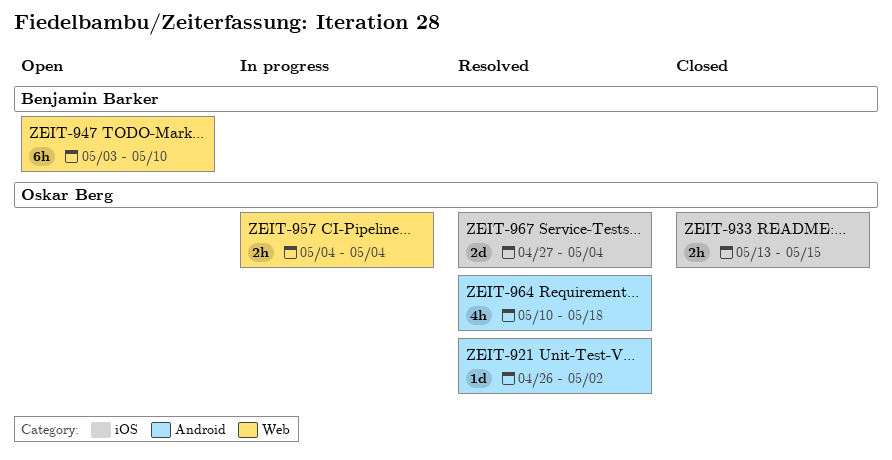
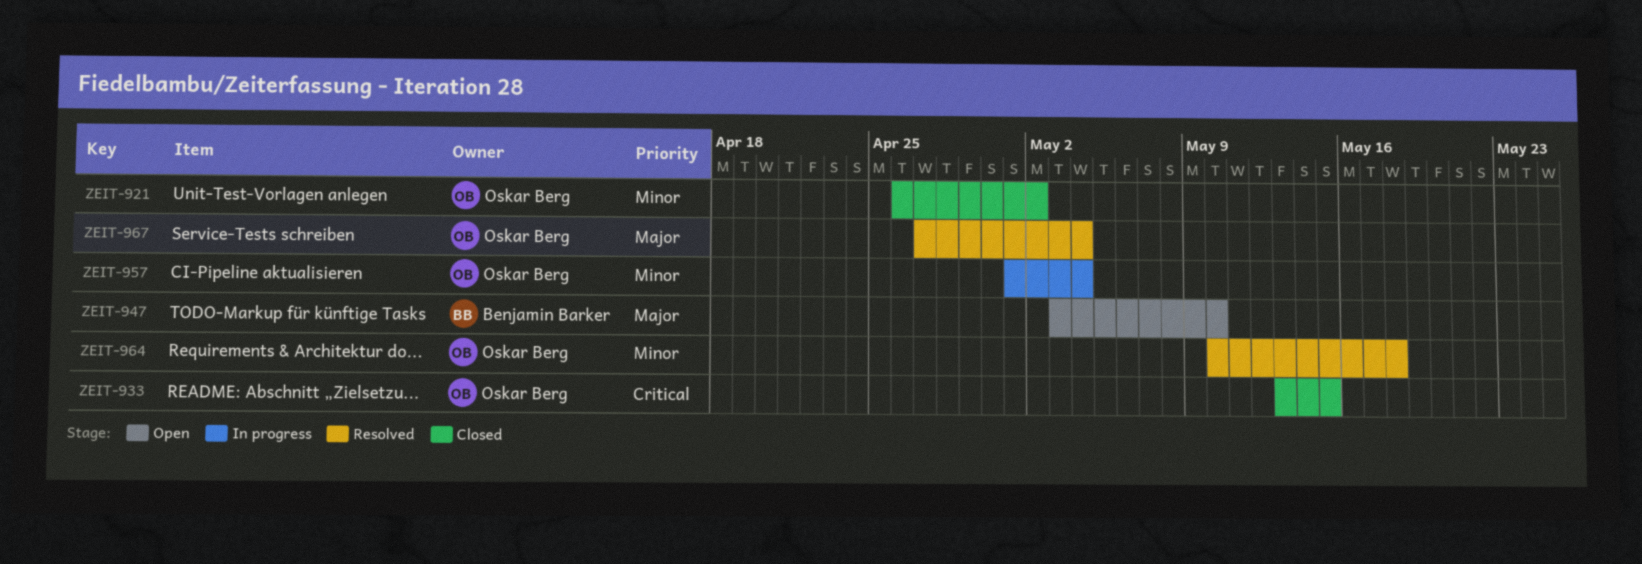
ZEIT-921, status: Resolved -> Closed
ZEIT-957, start: May 4 -> May 1

